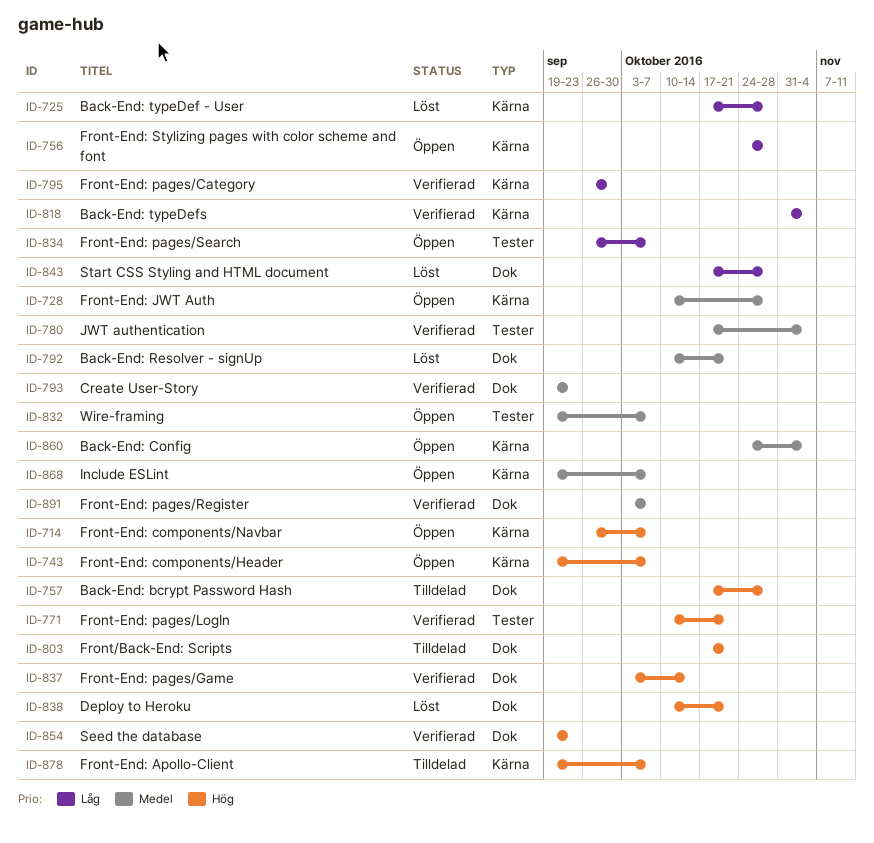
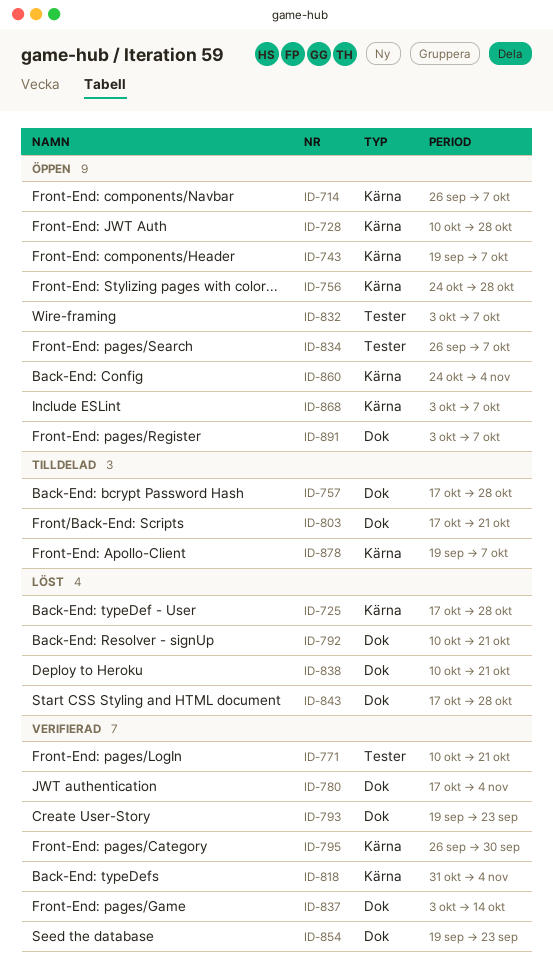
ID-780, label: Tester -> Dok
ID-832, start: Sep 19 -> Oct 3
ID-868, start: Sep 19 -> Oct 3
ID-891, status: Verifierad -> Öppen

